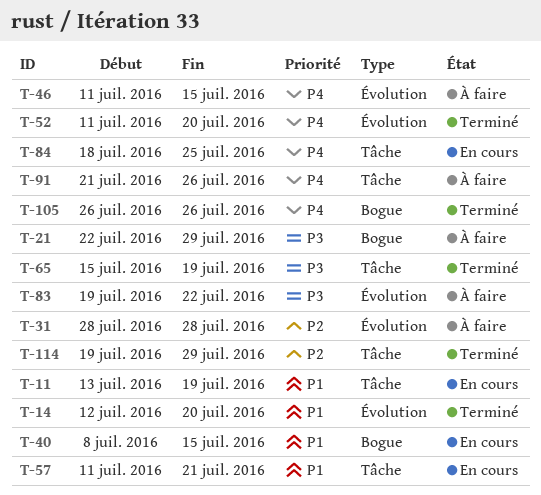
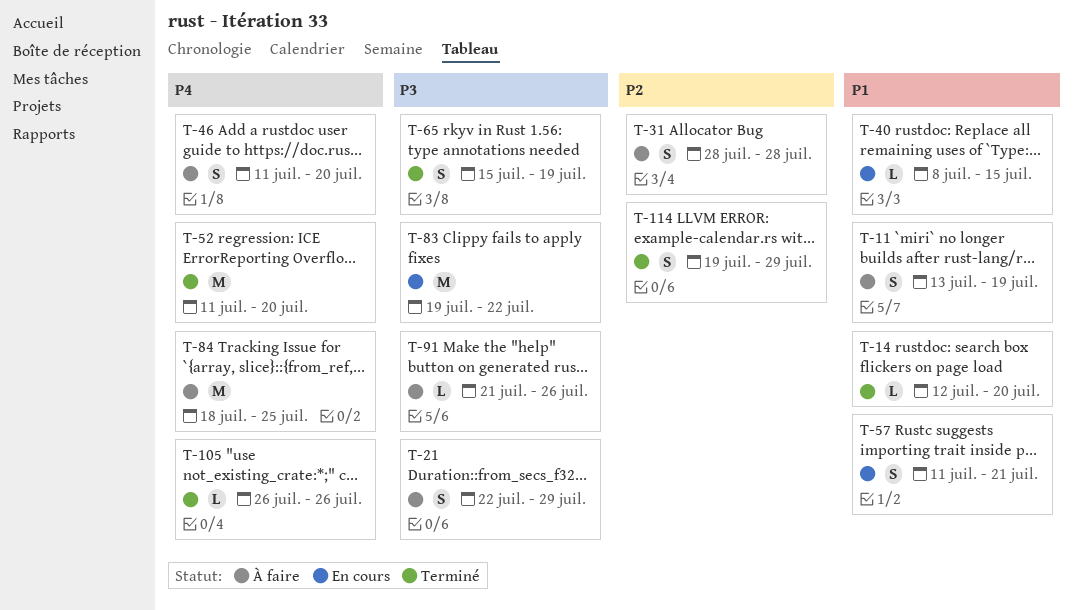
T-11, status: En cours -> À faire
T-46, due: Jul 15 -> Jul 20
T-83, status: À faire -> En cours
T-84, status: En cours -> À faire
T-91, priority: P4 -> P3

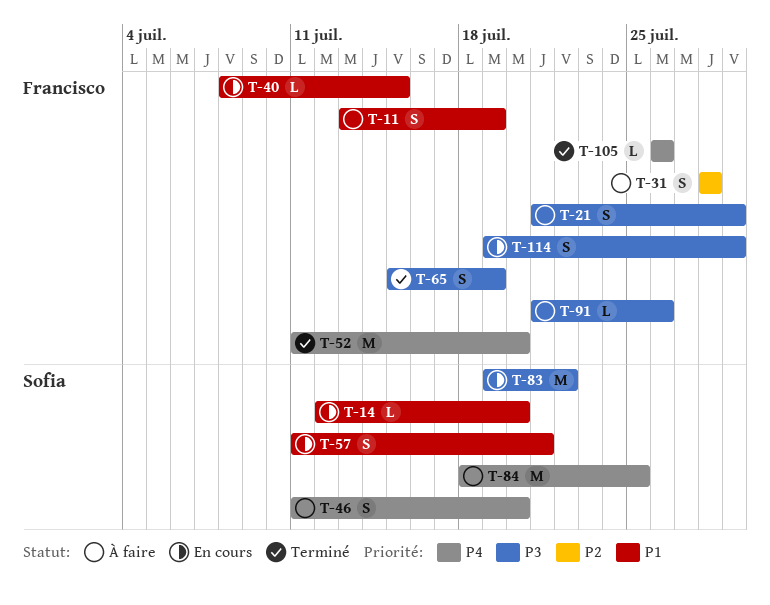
T-14, status: Terminé -> En cours
T-21, start: Jul 22 -> Jul 21
T-114, status: Terminé -> En cours
T-114, priority: P2 -> P3

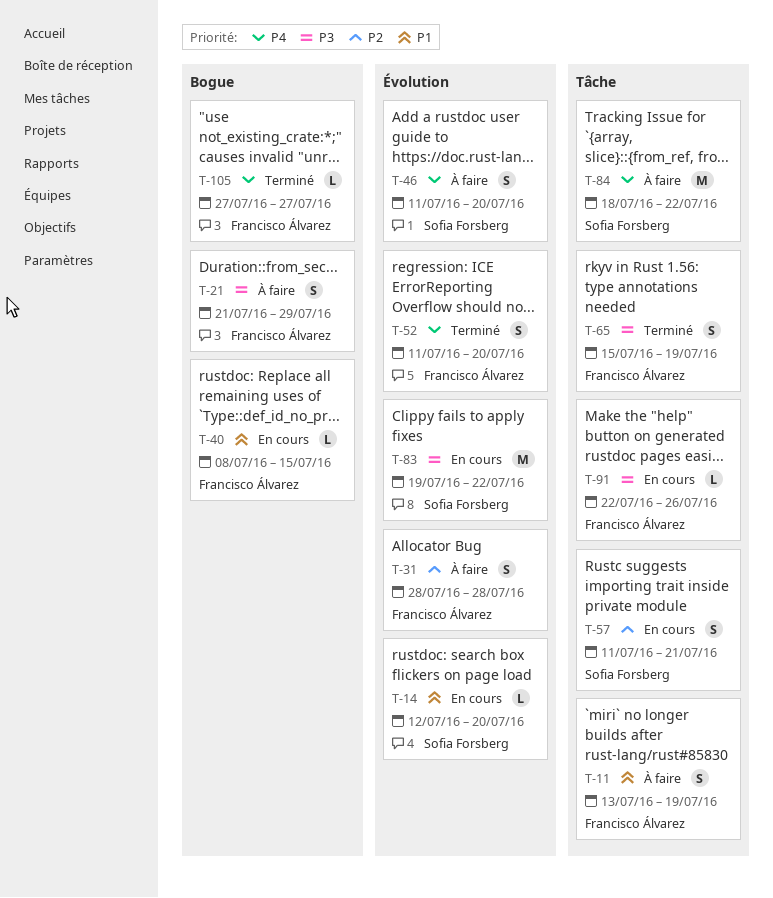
T-52, estimate: M -> S
T-57, priority: P1 -> P2
T-84, due: Jul 25 -> Jul 22
T-91, status: À faire -> En cours
T-91, start: Jul 21 -> Jul 22
T-105, start: Jul 26 -> Jul 27
T-105, due: Jul 26 -> Jul 27
T-114: present -> none

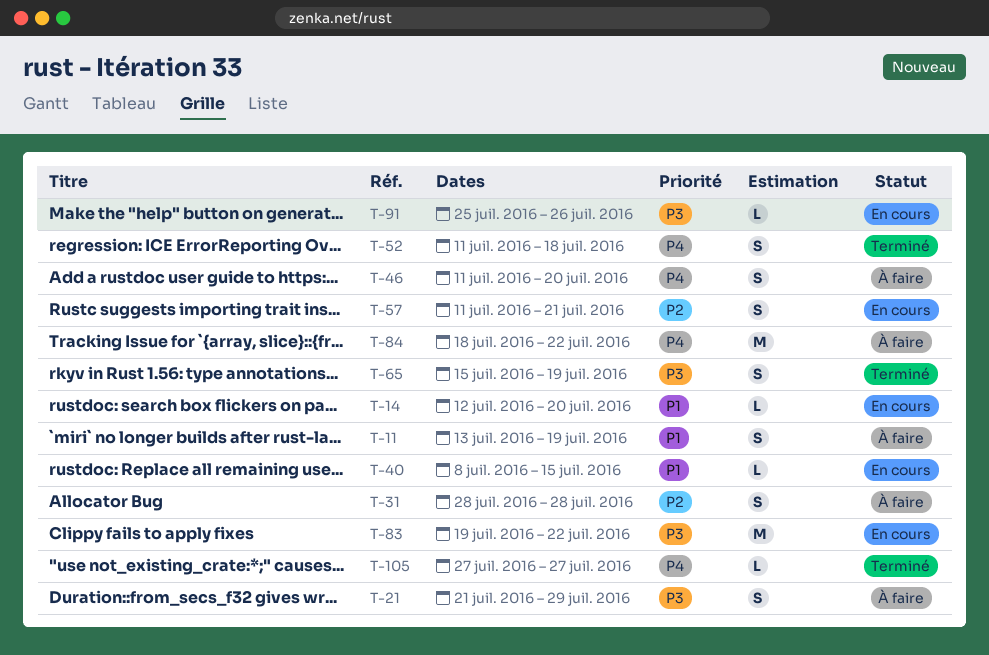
T-52, due: Jul 20 -> Jul 18
T-91, start: Jul 22 -> Jul 25

